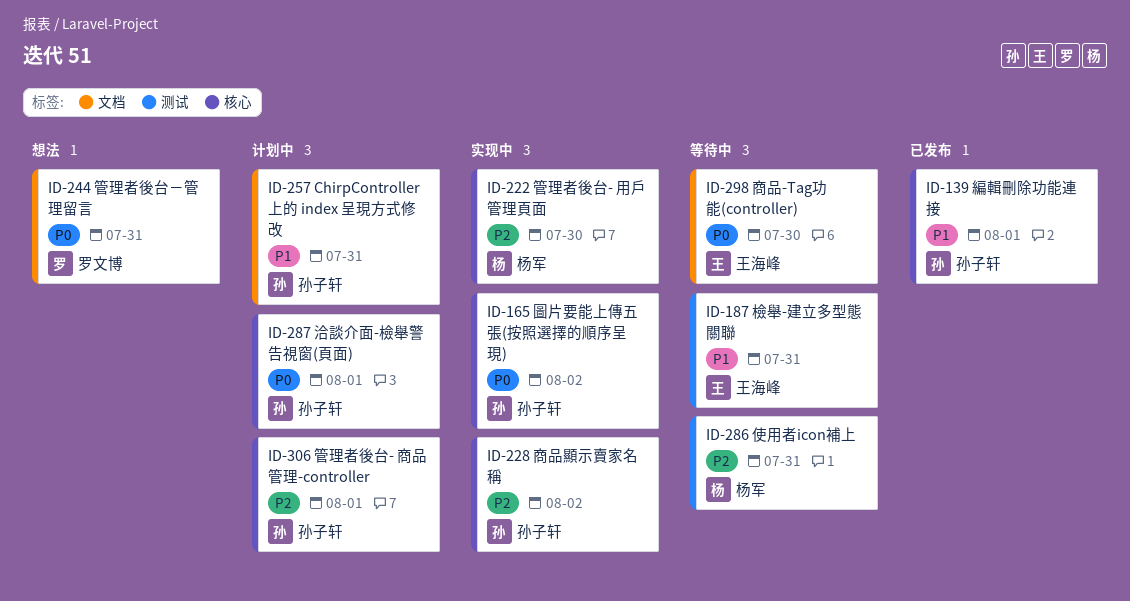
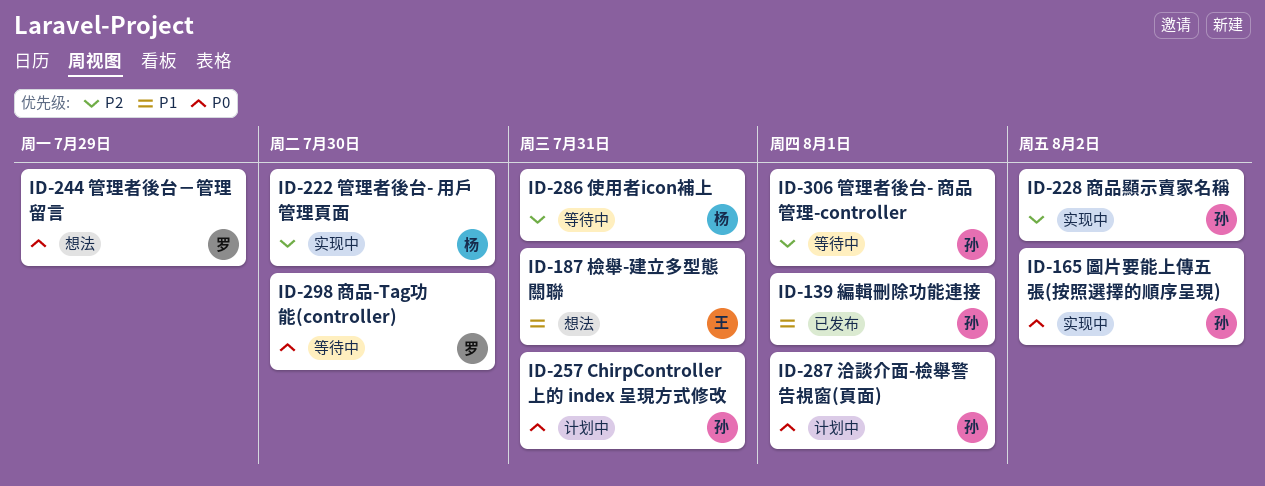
ID-187, status: 等待中 -> 想法
ID-244, due: Jul 31 -> Jul 29
ID-257, priority: P1 -> P0
ID-298, owner: 王海峰 -> 罗文博
ID-306, status: 计划中 -> 等待中

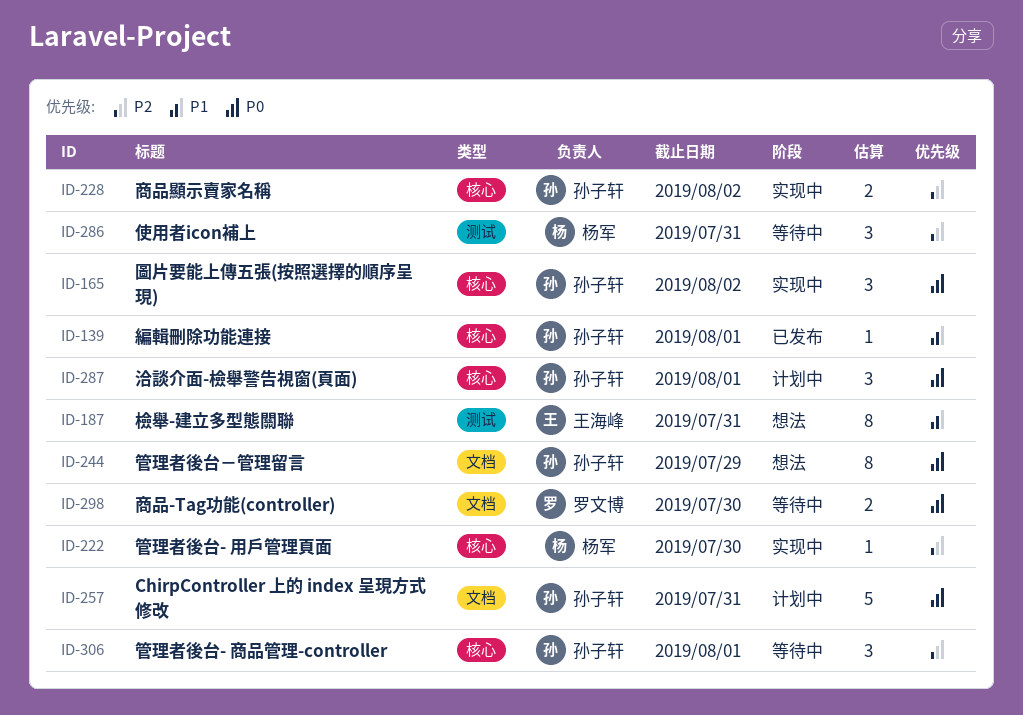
ID-244, owner: 罗文博 -> 孙子轩

